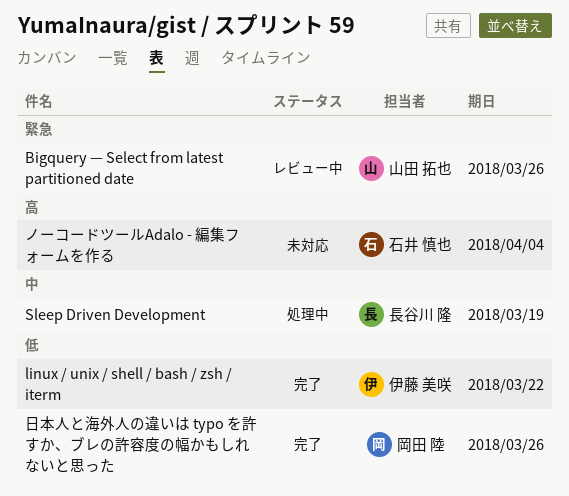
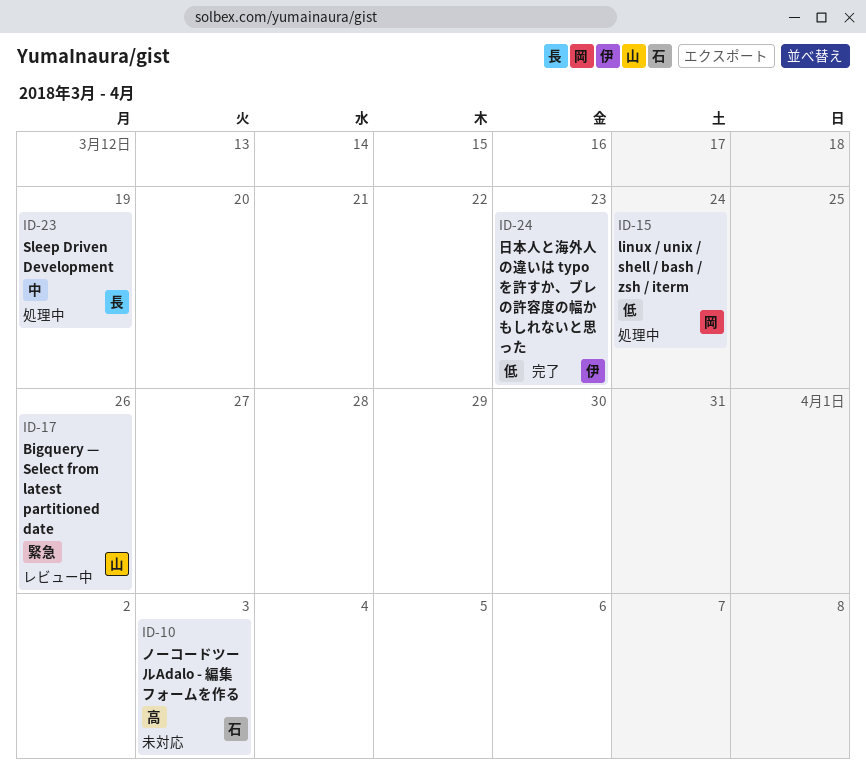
linux / unix / shell / bash / zsh / iterm, status: 完了 -> 処理中
linux / unix / shell / bash / zsh / iterm, owner: 伊藤 美咲 -> 岡田 陸
linux / unix / shell / bash / zsh / iterm, due: Mar 22 -> Mar 24
ノーコードツールAdalo - 編集フォームを作る, due: Apr 4 -> Apr 3
日本人と海外人の違いは typo を許すか、ブレの許容度の幅かもしれないと思った, owner: 岡田 陸 -> 伊藤 美咲
日本人と海外人の違いは typo を許すか、ブレの許容度の幅かもしれないと思った, due: Mar 26 -> Mar 23

